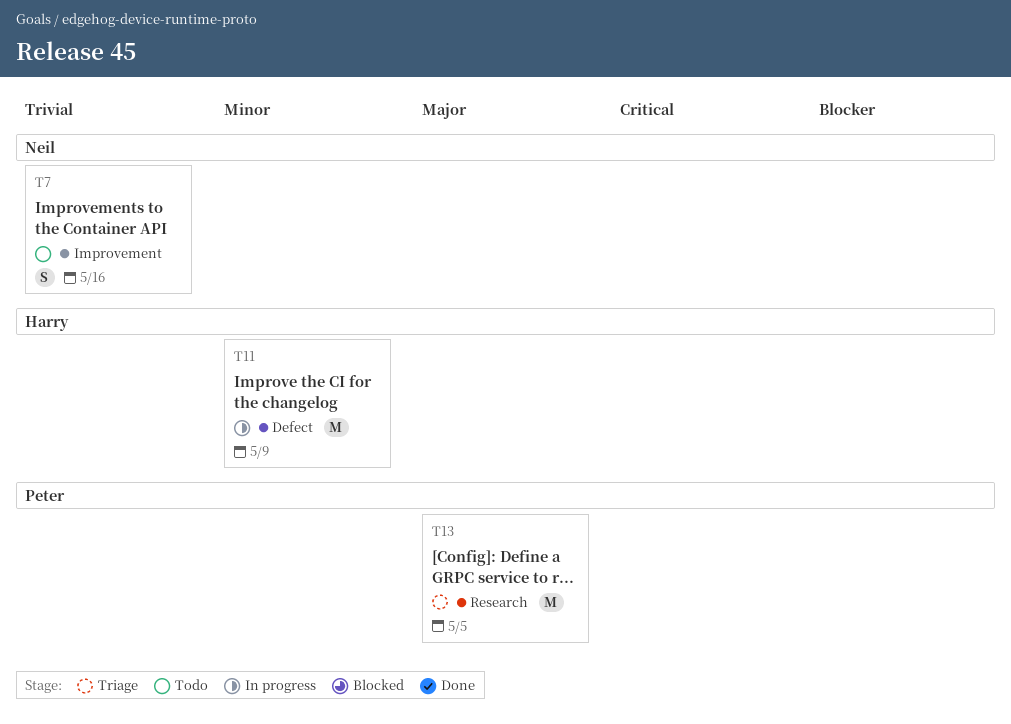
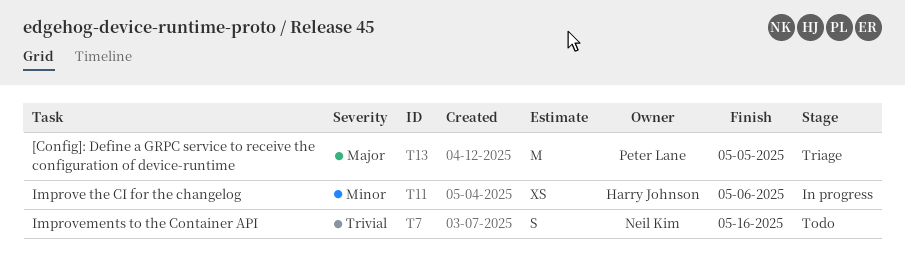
T11, estimate: M -> XS
T11, due: May 9 -> May 6

